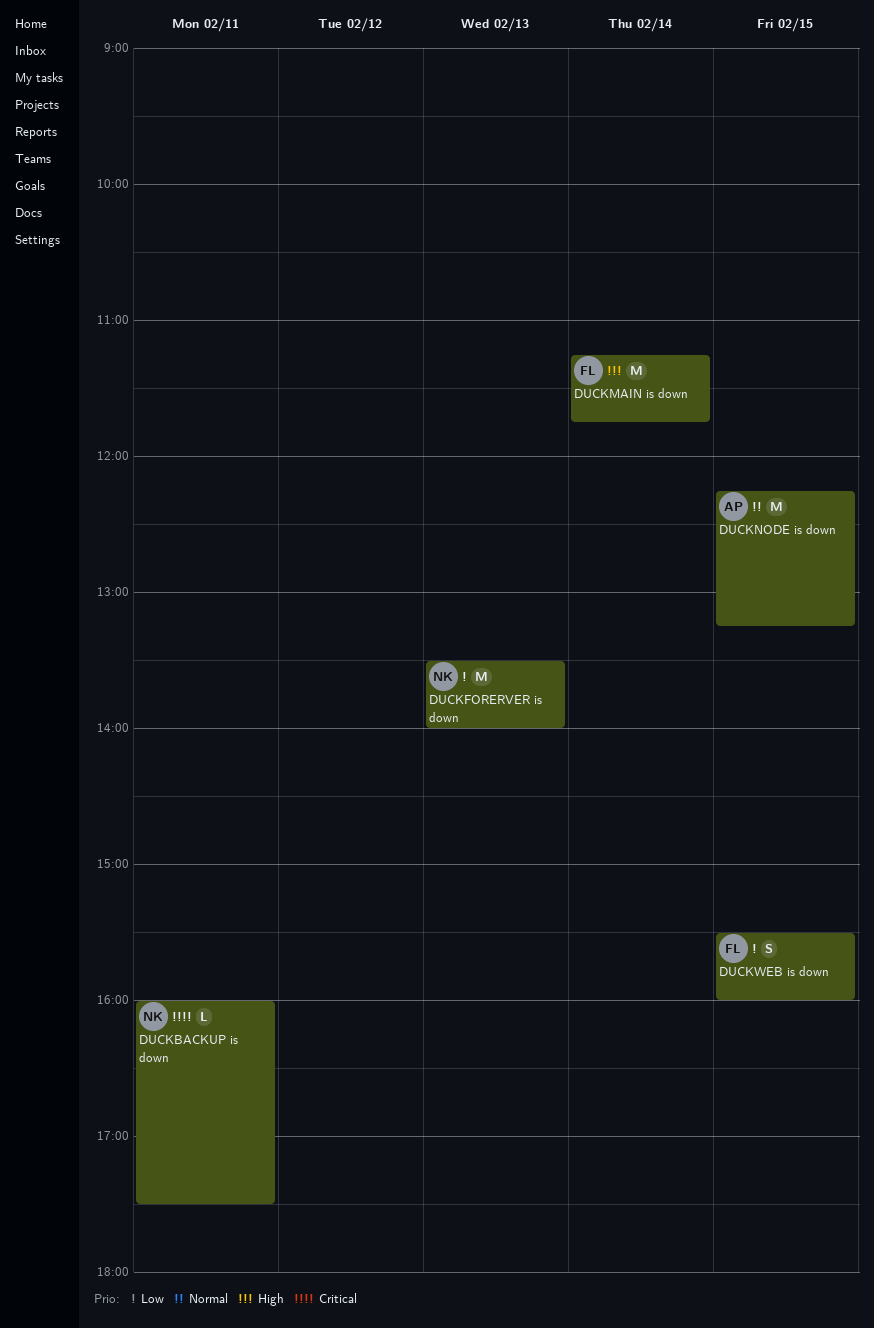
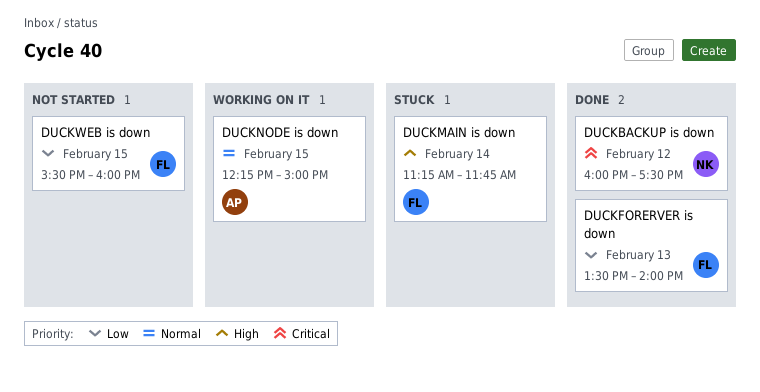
DUCKBACKUP is down, day: Feb 11 -> Feb 12
DUCKFORERVER is down, owner: NK -> FL
DUCKNODE is down, ends: 13:15 -> 15:00

